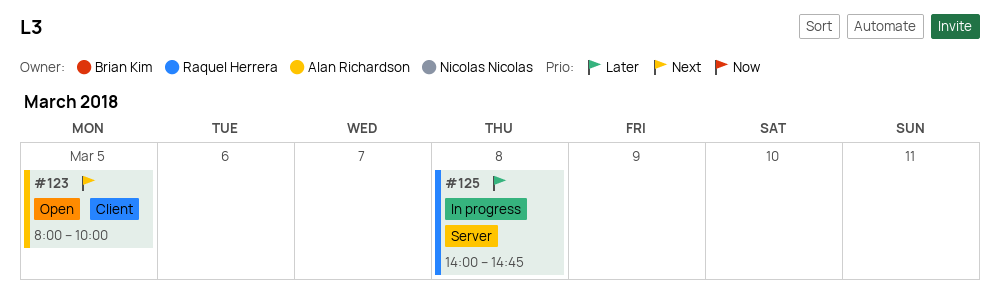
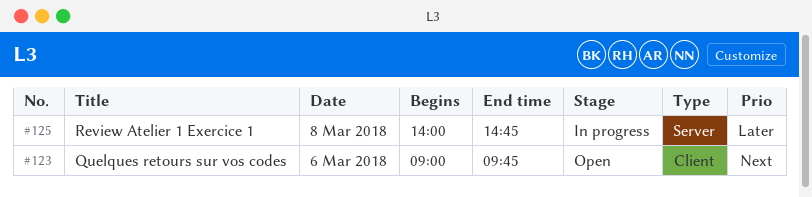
#123, day: Mar 5 -> Mar 6
#123, begins: 08:00 -> 09:00
#123, ends: 10:00 -> 09:45

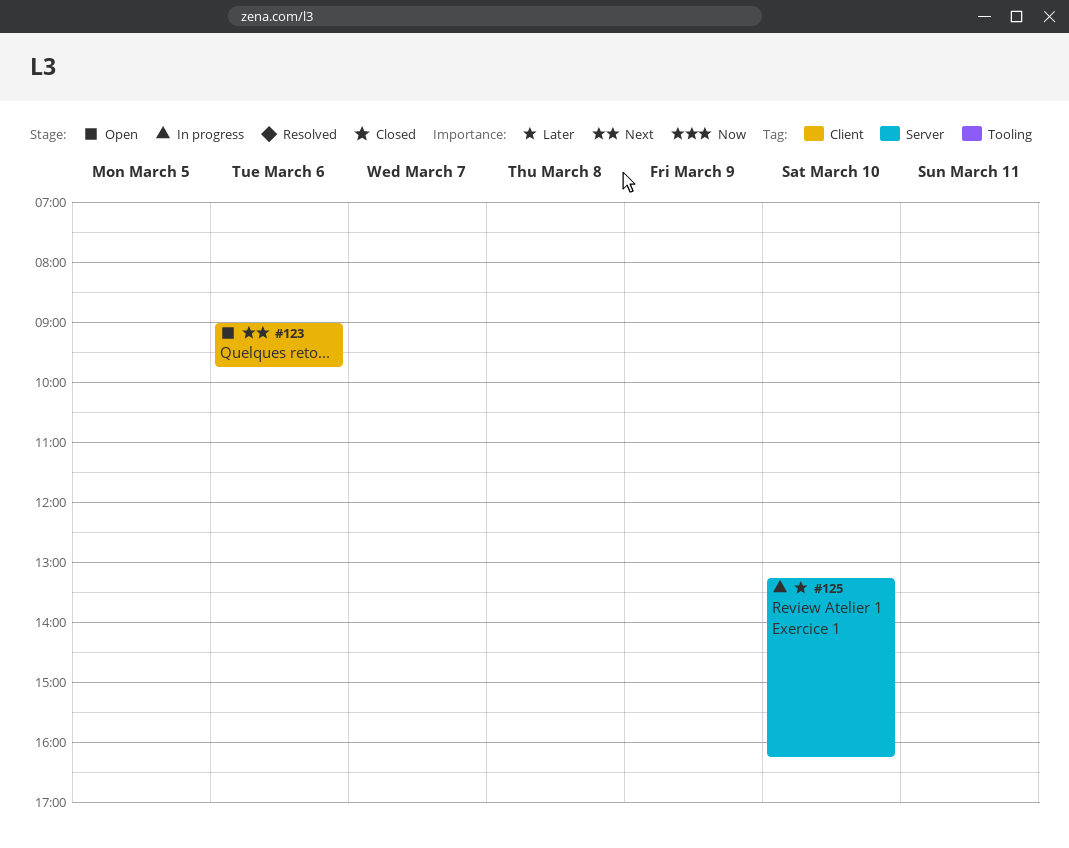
#125, day: Mar 8 -> Mar 10
#125, begins: 14:00 -> 13:15
#125, ends: 14:45 -> 16:15

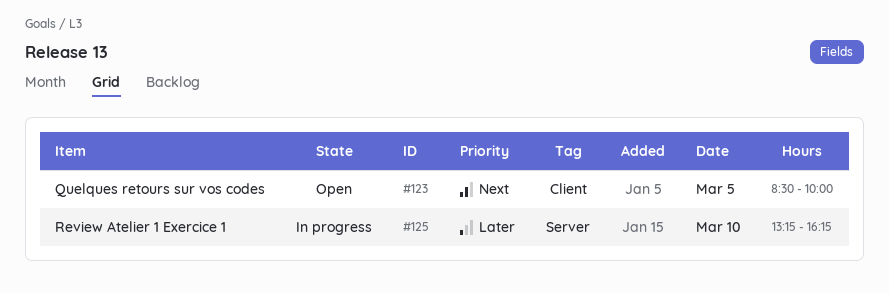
#123, day: Mar 6 -> Mar 5
#123, begins: 09:00 -> 08:30
#123, ends: 09:45 -> 10:00

